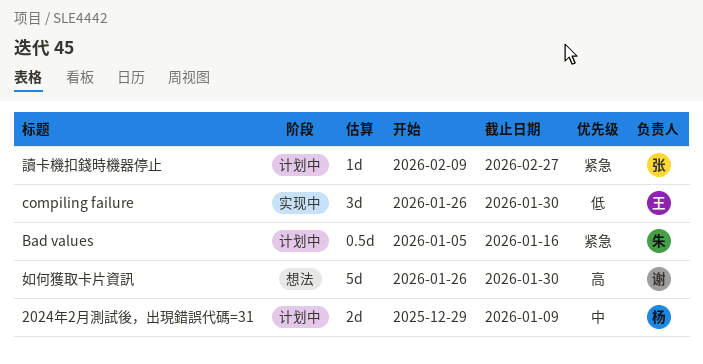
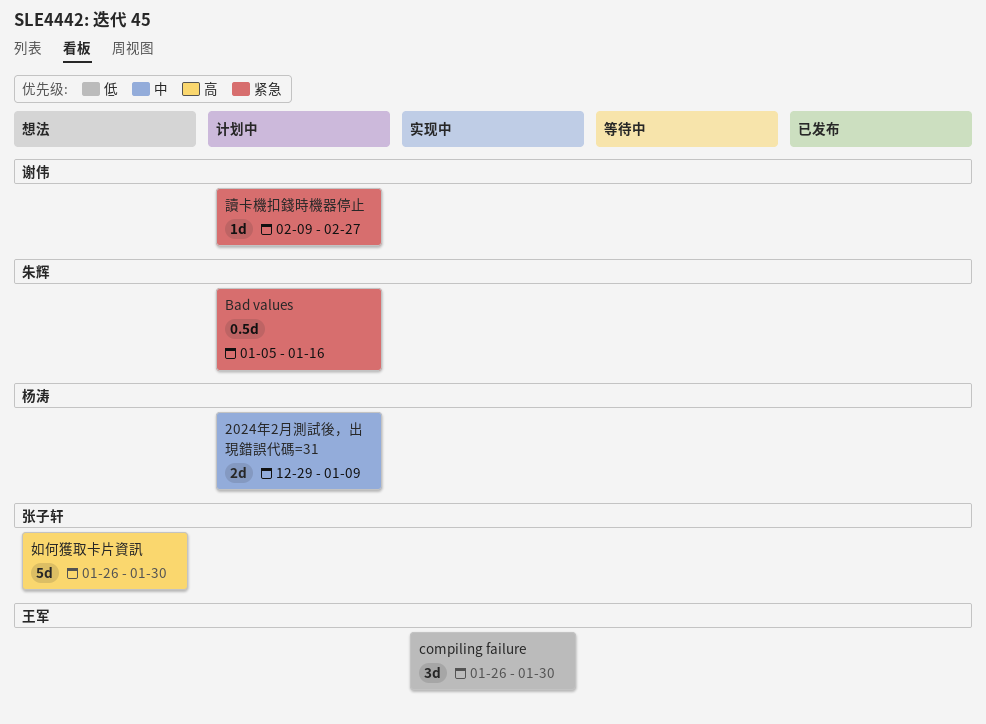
如何獲取卡片資訊, owner: 谢伟 -> 张子轩
讀卡機扣錢時機器停止, owner: 张子轩 -> 谢伟

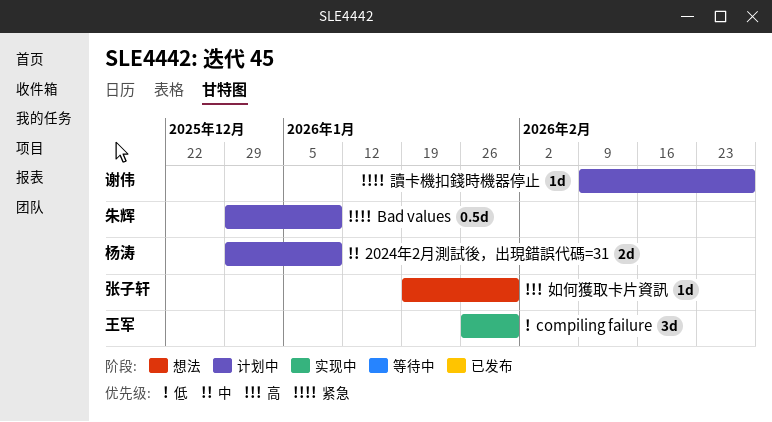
Bad values, start: Jan 5 -> Dec 29
Bad values, due: Jan 16 -> Jan 9
如何獲取卡片資訊, estimate: 5d -> 1d
如何獲取卡片資訊, start: Jan 26 -> Jan 19

